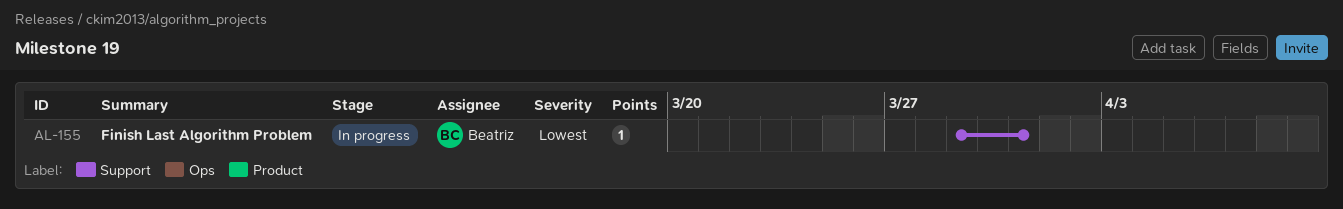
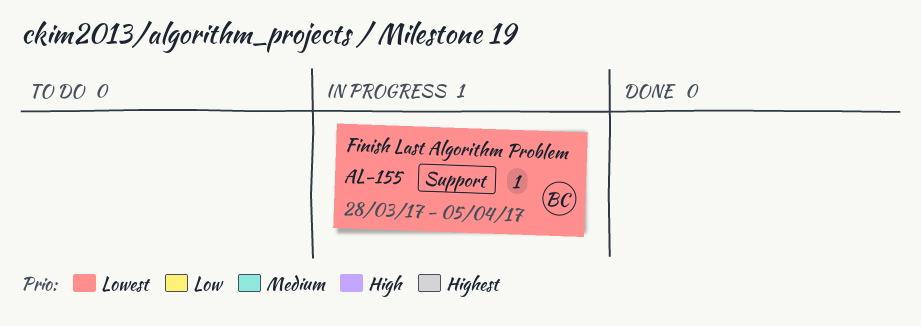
AL-155, start: Mar 29 -> Mar 28
AL-155, due: Mar 31 -> Apr 5

